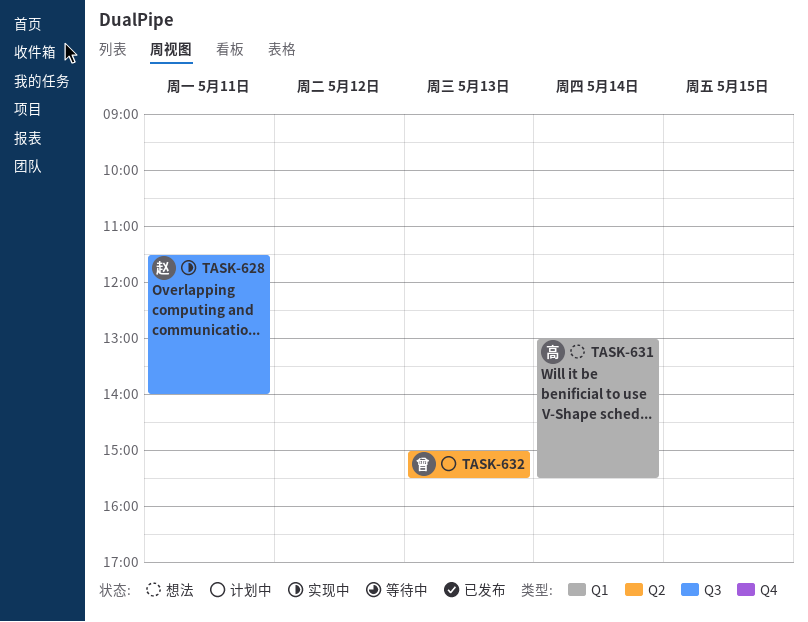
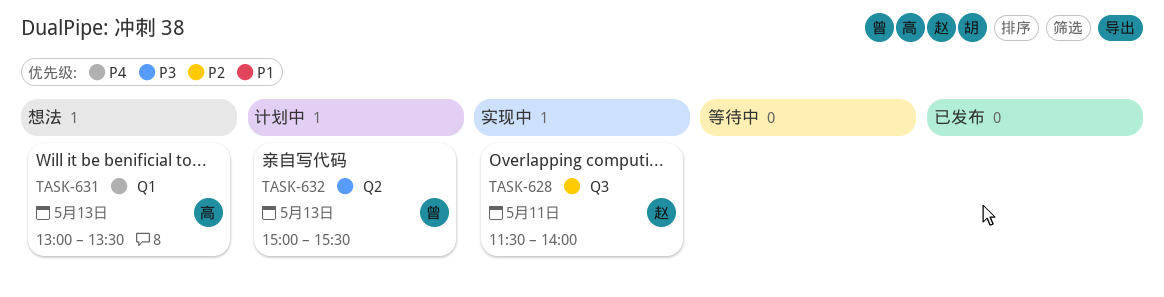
TASK-631, day: May 14 -> May 13
TASK-631, ends: 15:30 -> 13:30

